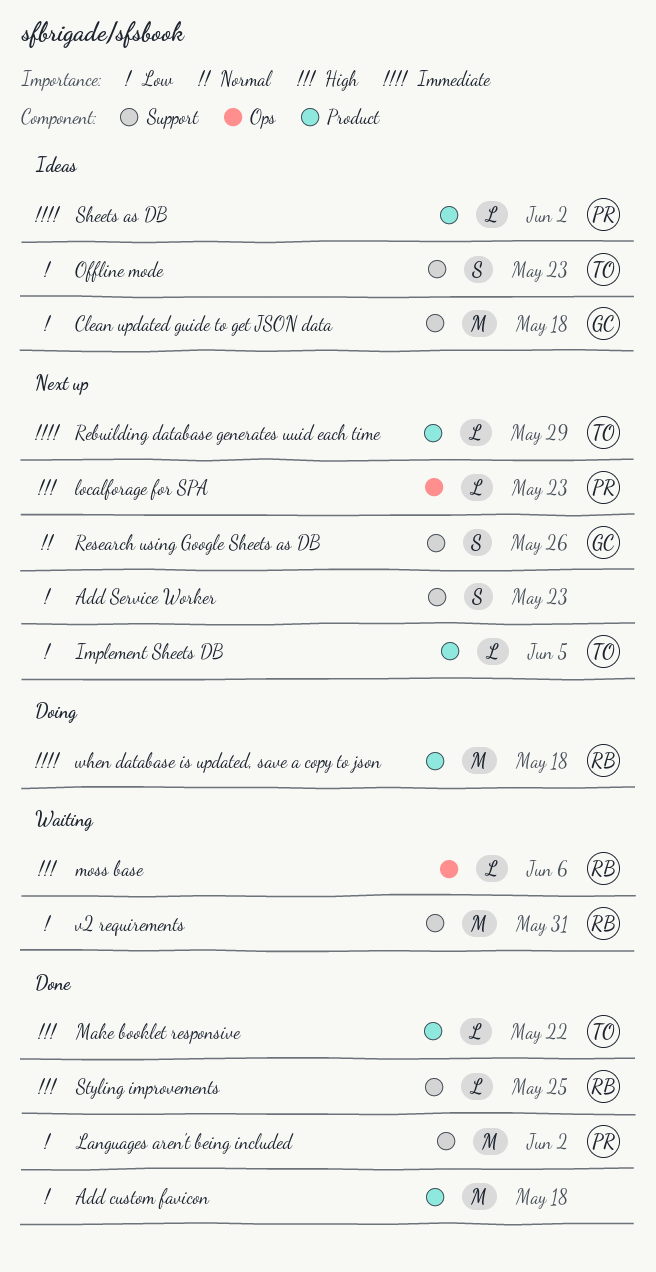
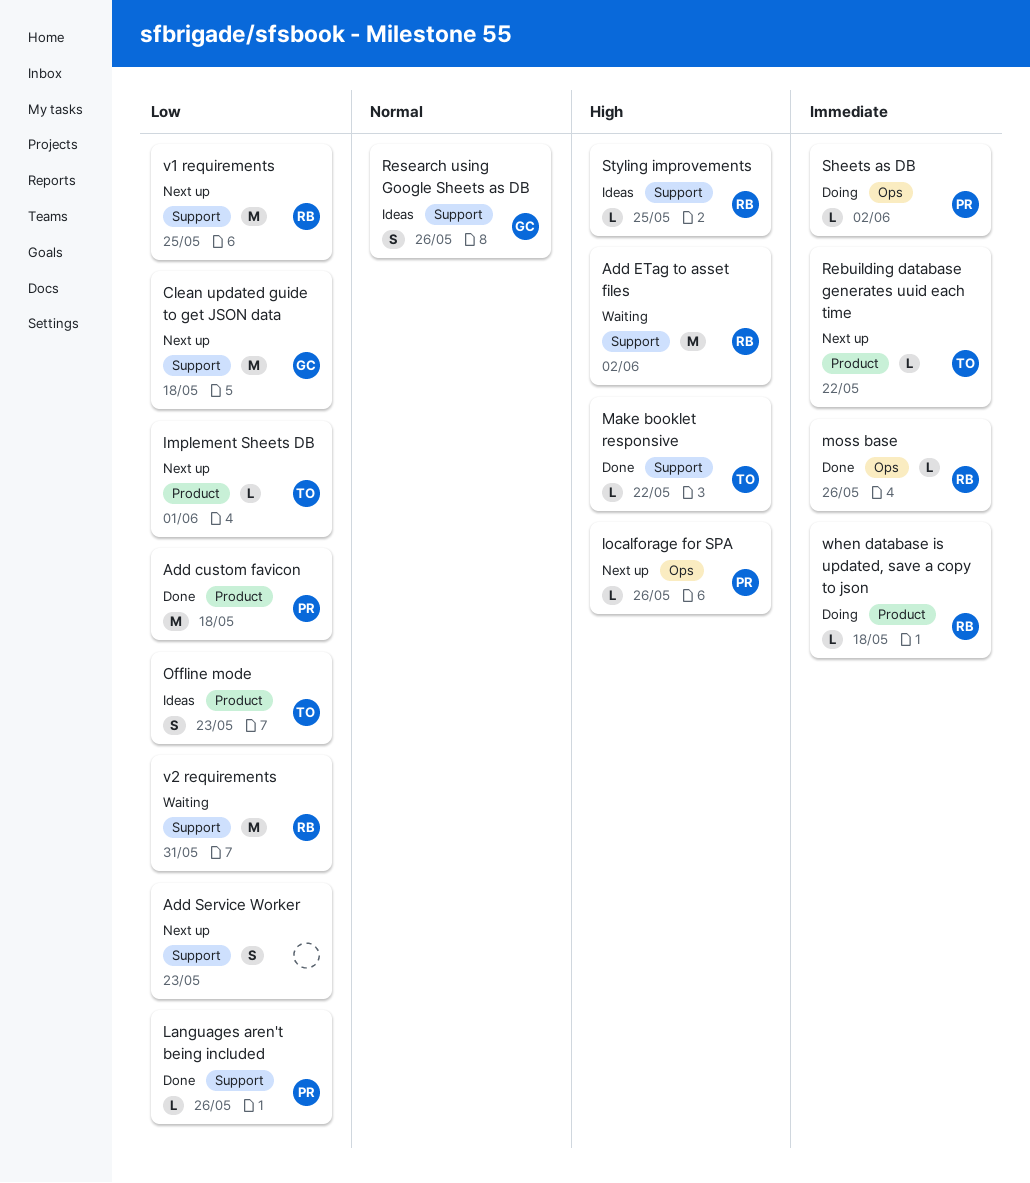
Add custom favicon, owner: none -> PR
Add ETag to asset files: none -> present
Clean updated guide to get JSON data, status: Ideas -> Next up
Implement Sheets DB, due: Jun 5 -> Jun 1
Languages aren't being included, estimate: M -> L
Languages aren't being included, due: Jun 2 -> May 26
localforage for SPA, due: May 23 -> May 26
Make booklet responsive, label: Product -> Support
moss base, status: Waiting -> Done
moss base, priority: High -> Immediate
moss base, due: Jun 6 -> May 26
Offline mode, label: Support -> Product
Rebuilding database generates uuid each time, due: May 29 -> May 22
Research using Google Sheets as DB, status: Next up -> Ideas
Sheets as DB, status: Ideas -> Doing
Sheets as DB, label: Product -> Ops
Styling improvements, status: Done -> Ideas
v1 requirements: none -> present
when database is updated, save a copy to json, estimate: M -> L

